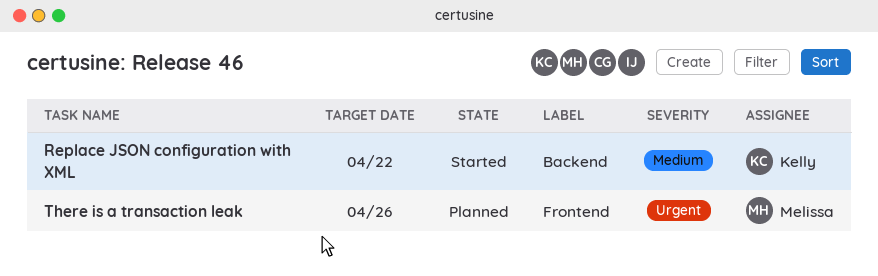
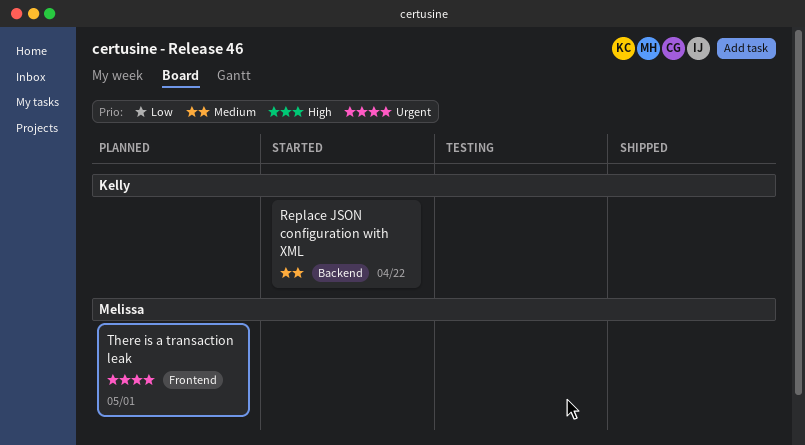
There is a transaction leak, due: Apr 26 -> May 1

